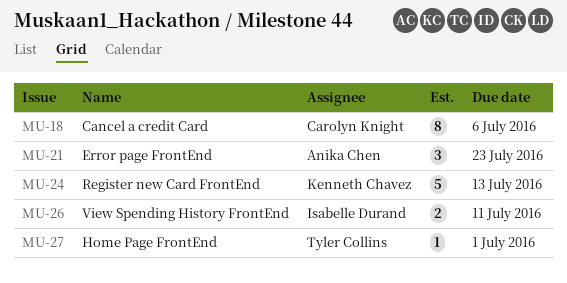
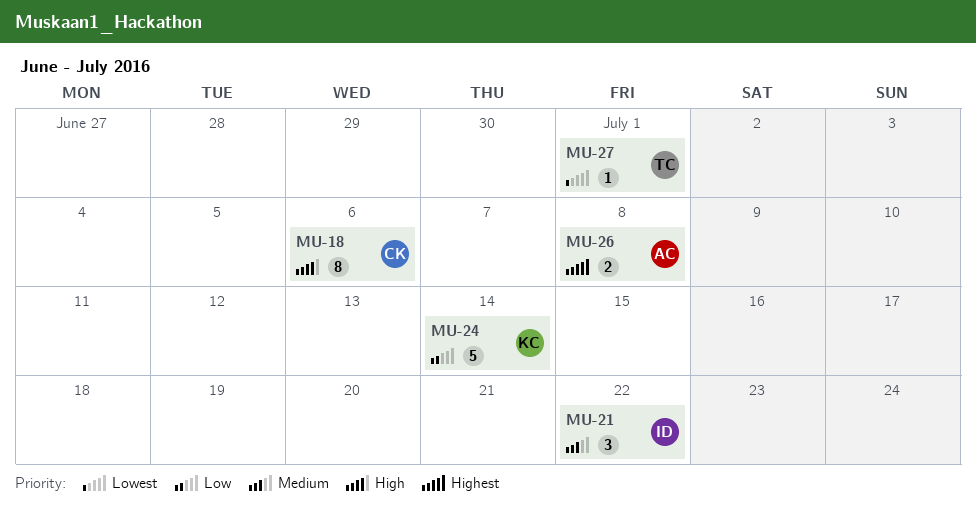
MU-21, owner: Anika Chen -> Isabelle Durand
MU-21, due: Jul 23 -> Jul 22
MU-24, due: Jul 13 -> Jul 14
MU-26, owner: Isabelle Durand -> Anika Chen
MU-26, due: Jul 11 -> Jul 8

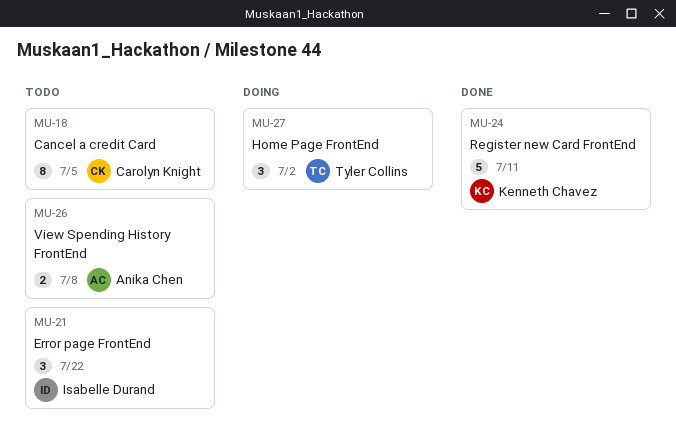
MU-18, due: Jul 6 -> Jul 5
MU-24, due: Jul 14 -> Jul 11
MU-27, estimate: 1 -> 3
MU-27, due: Jul 1 -> Jul 2

